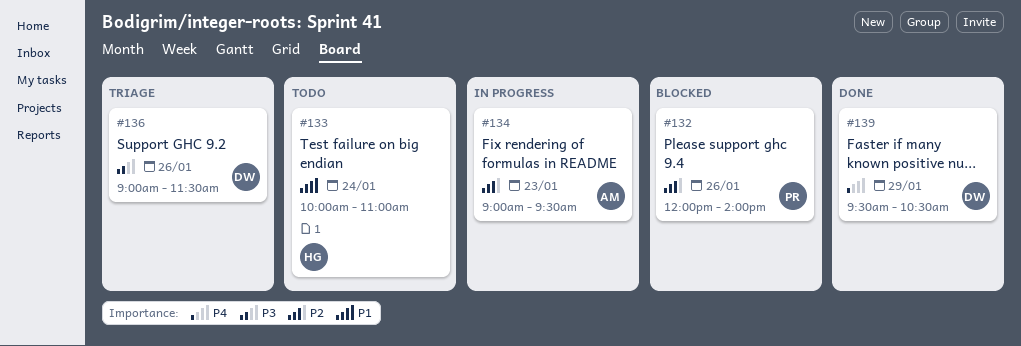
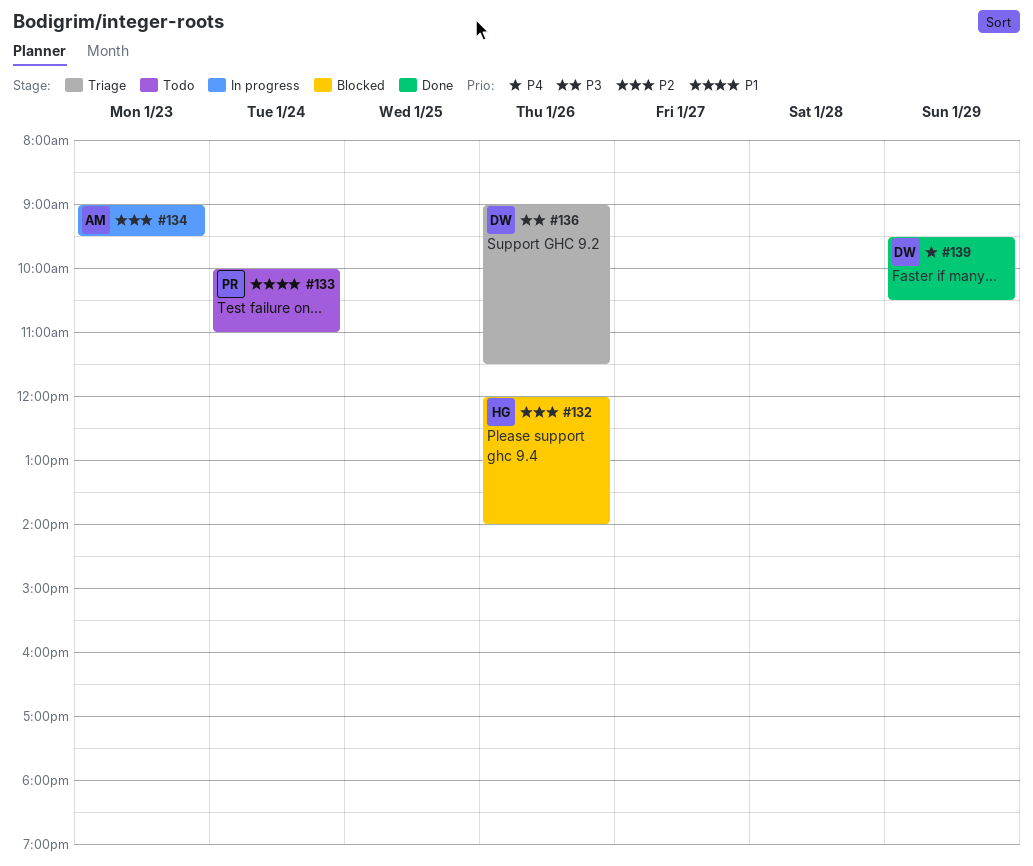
#132, owner: PR -> HG
#133, owner: HG -> PR

